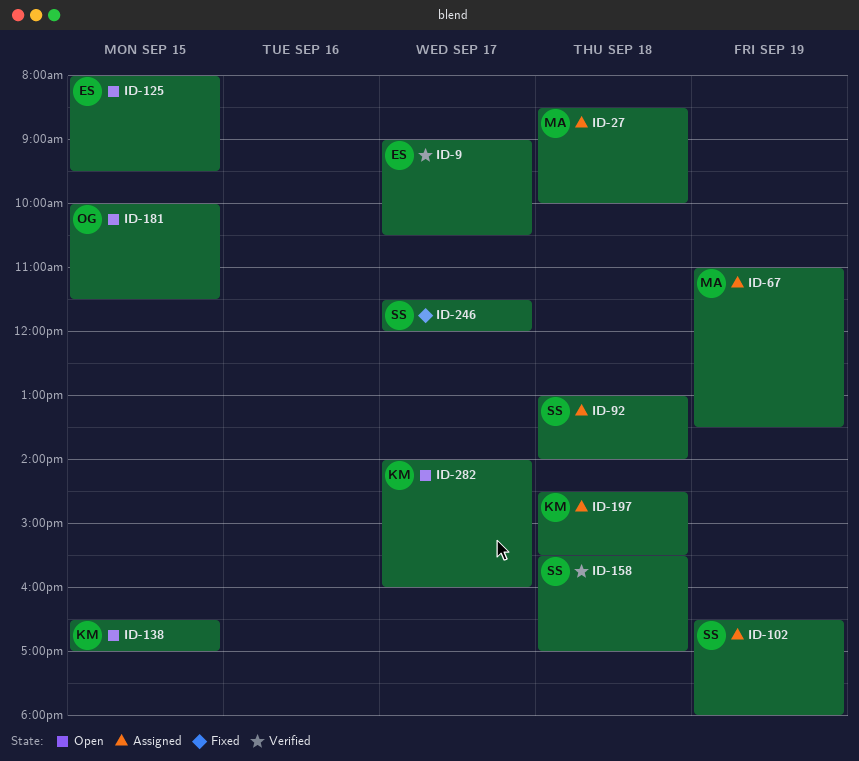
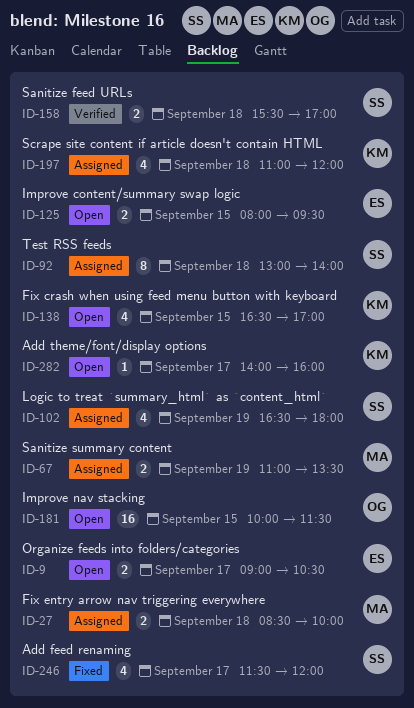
ID-9, status: Verified -> Open
ID-197, begins: 14:30 -> 11:00
ID-197, ends: 15:30 -> 12:00

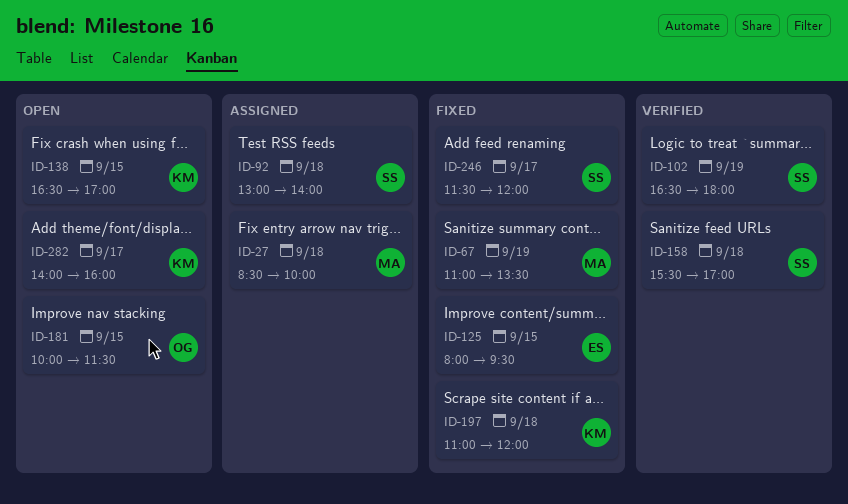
ID-9: present -> none
ID-67, status: Assigned -> Fixed
ID-102, status: Assigned -> Verified
ID-125, status: Open -> Fixed
ID-197, status: Assigned -> Fixed

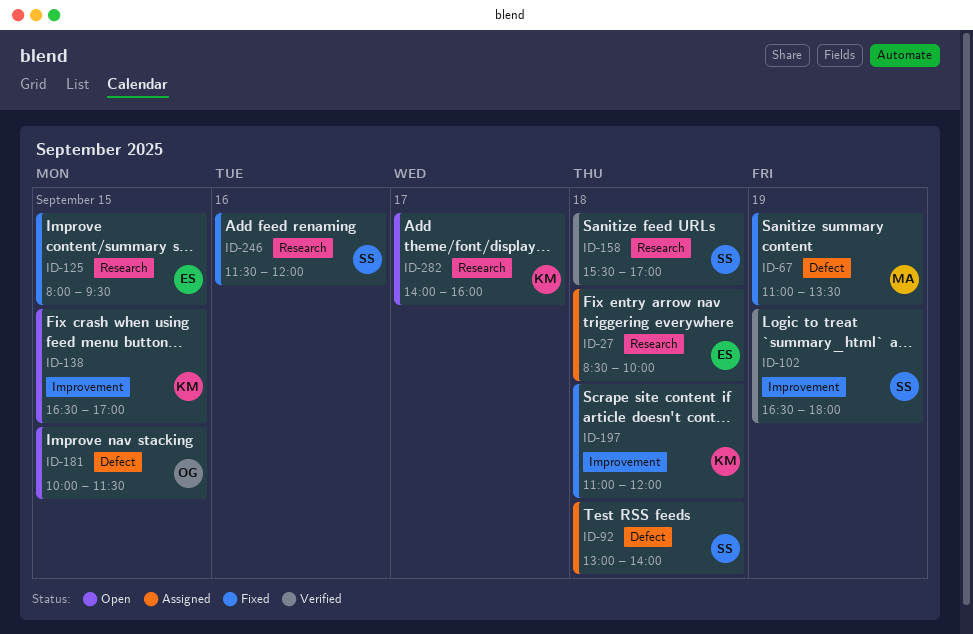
ID-27, owner: MA -> ES
ID-246, day: Sep 17 -> Sep 16

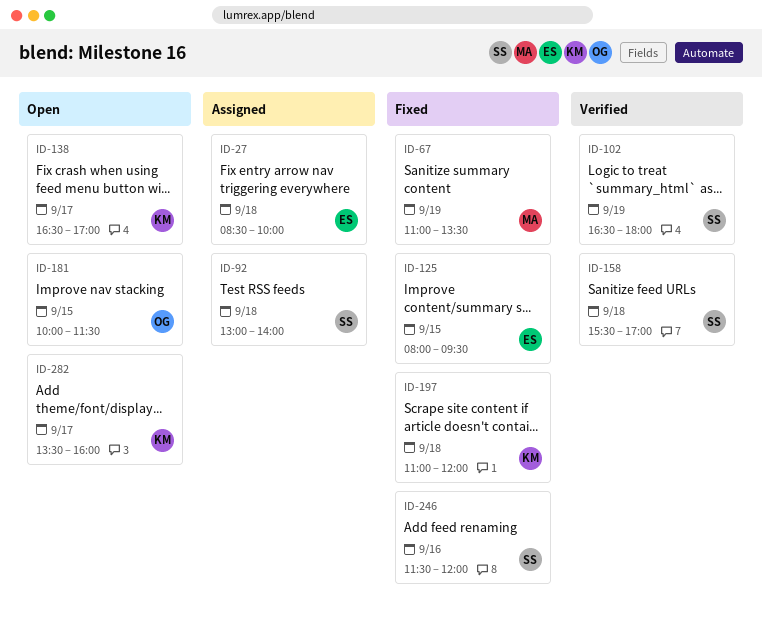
ID-138, day: Sep 15 -> Sep 17
ID-282, begins: 14:00 -> 13:30

